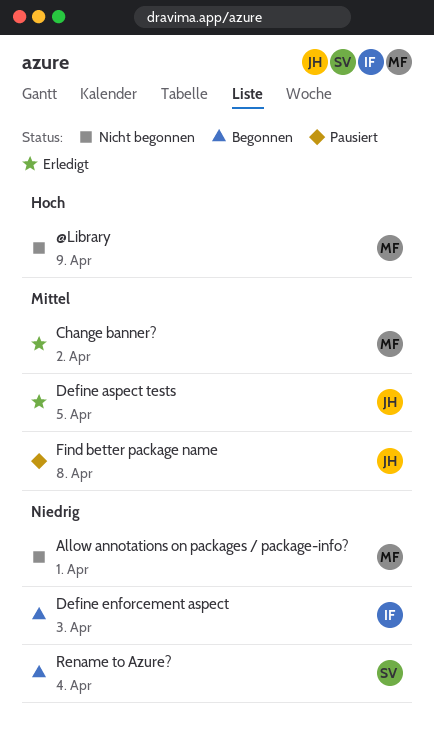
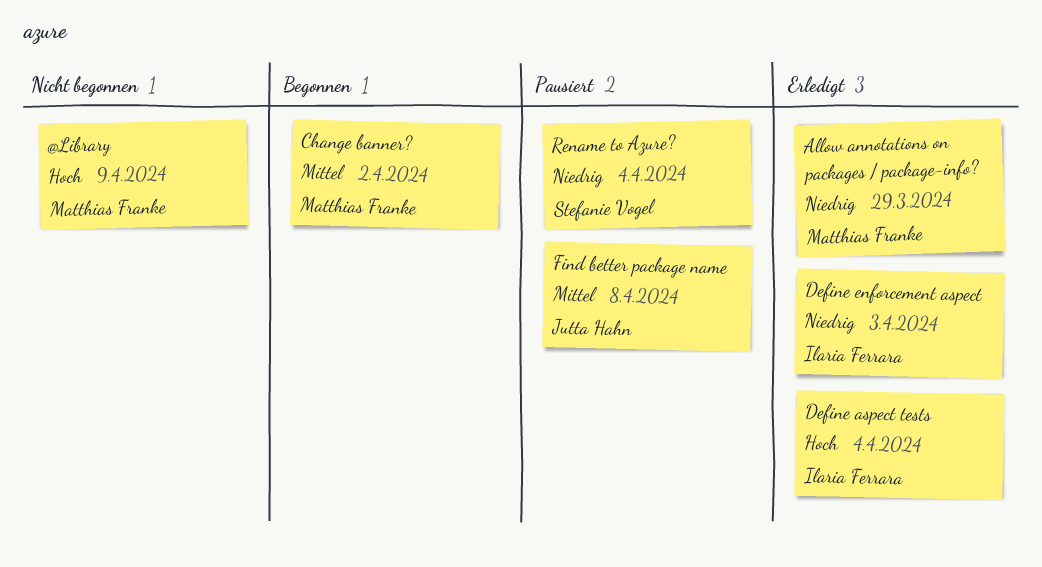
Allow annotations on packages / package-info?, status: Nicht begonnen -> Erledigt
Allow annotations on packages / package-info?, due: Apr 1 -> Mar 29
Change banner?, status: Erledigt -> Begonnen
Define aspect tests, owner: Jutta Hahn -> Ilaria Ferrara
Define aspect tests, priority: Mittel -> Hoch
Define aspect tests, due: Apr 5 -> Apr 4
Define enforcement aspect, status: Begonnen -> Erledigt
Rename to Azure?, status: Begonnen -> Pausiert

